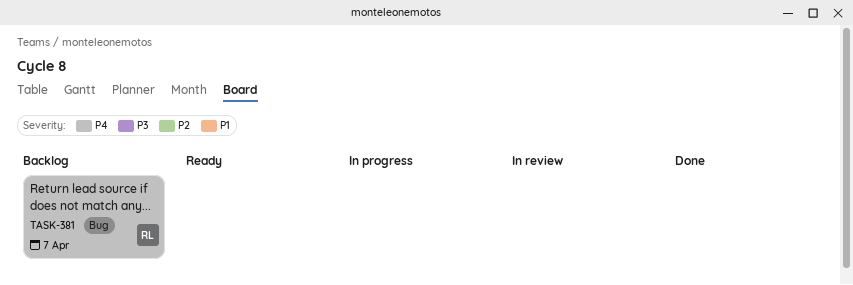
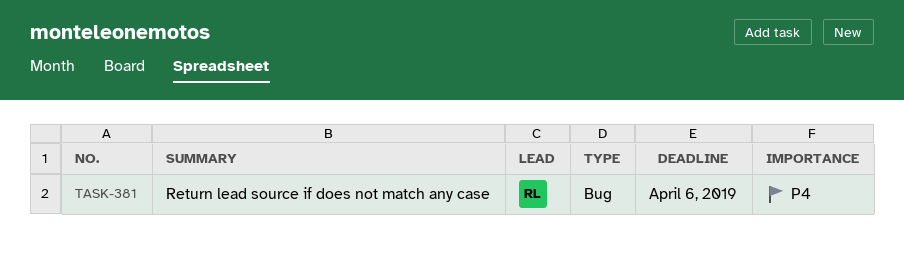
TASK-381, due: Apr 7 -> Apr 6

